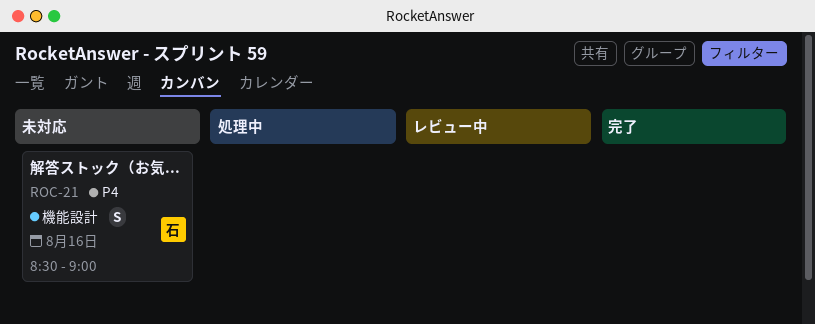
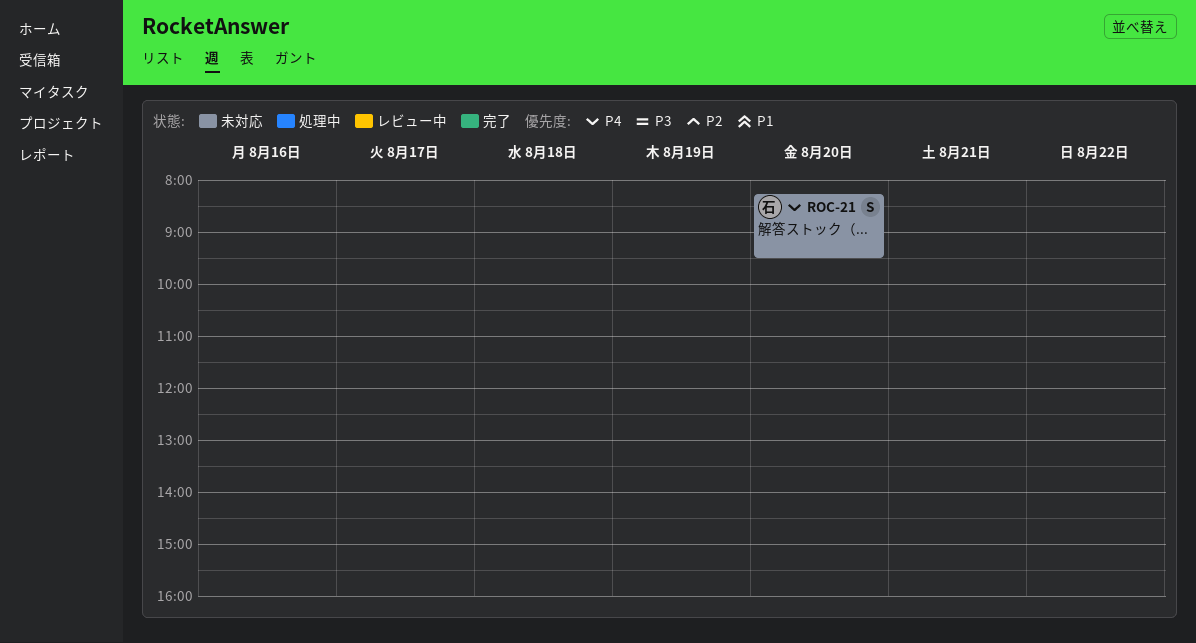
ROC-21, day: Aug 16 -> Aug 20
ROC-21, begins: 08:30 -> 08:15
ROC-21, ends: 09:00 -> 09:30

